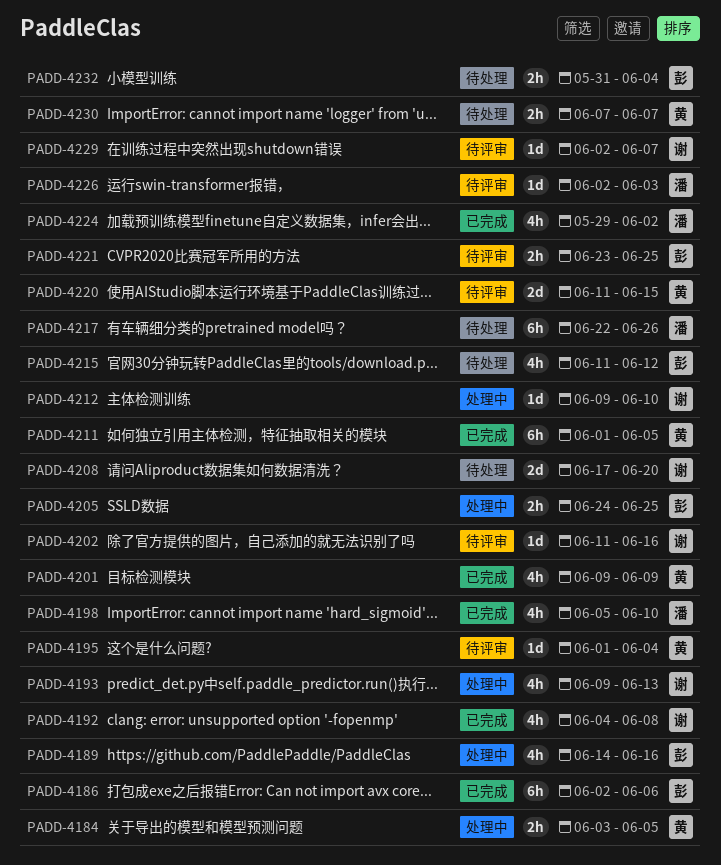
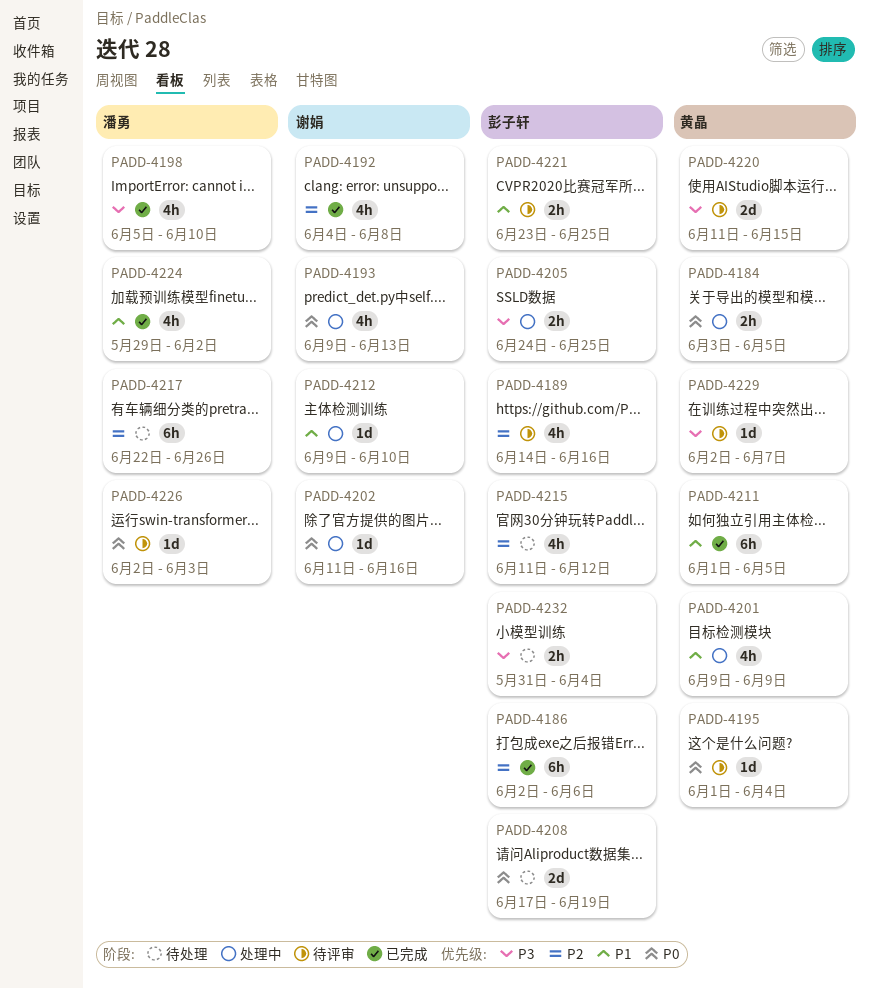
PADD-4189, status: 处理中 -> 待评审
PADD-4201, status: 已完成 -> 处理中
PADD-4202, status: 待评审 -> 处理中
PADD-4208, owner: 谢娟 -> 彭子轩
PADD-4208, due: Jun 20 -> Jun 19
PADD-4229, owner: 谢娟 -> 黄晶
PADD-4230: present -> none

